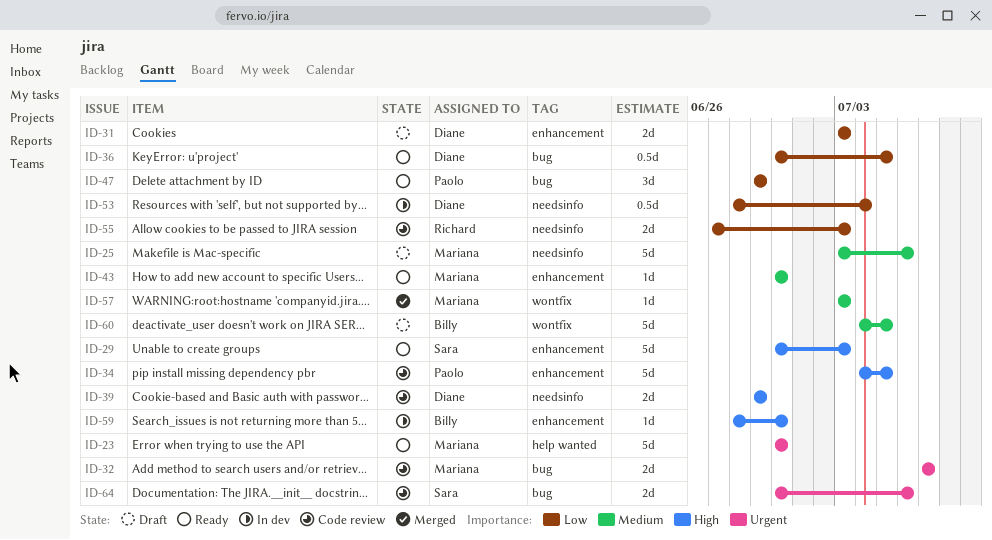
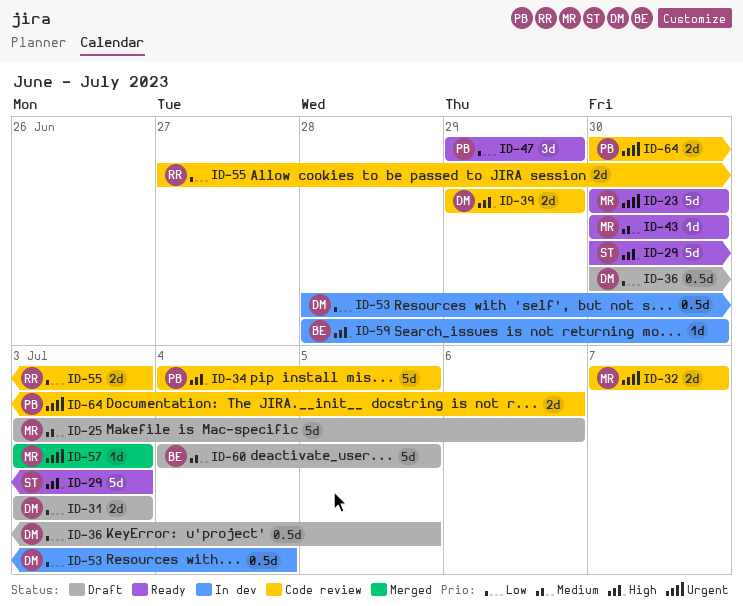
ID-36, status: Ready -> Draft
ID-57, priority: Medium -> Urgent
ID-64, owner: Sara -> Paolo

